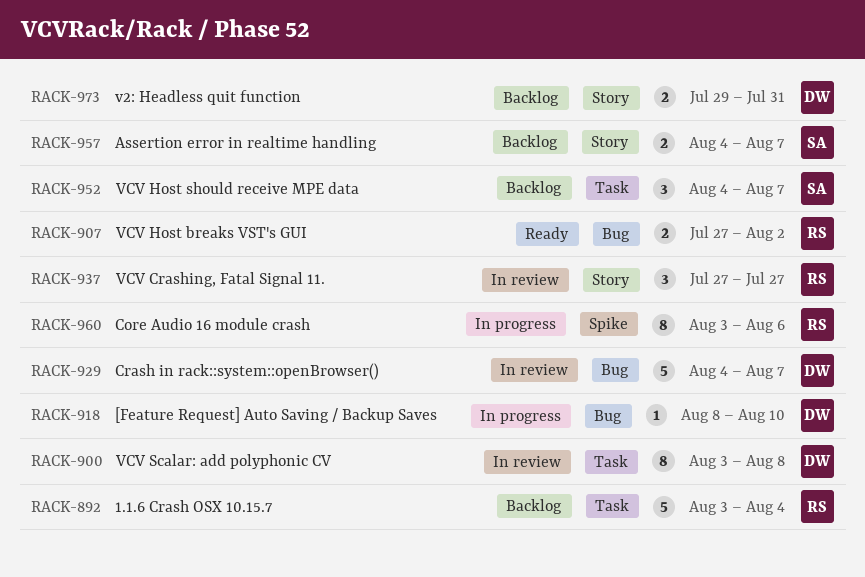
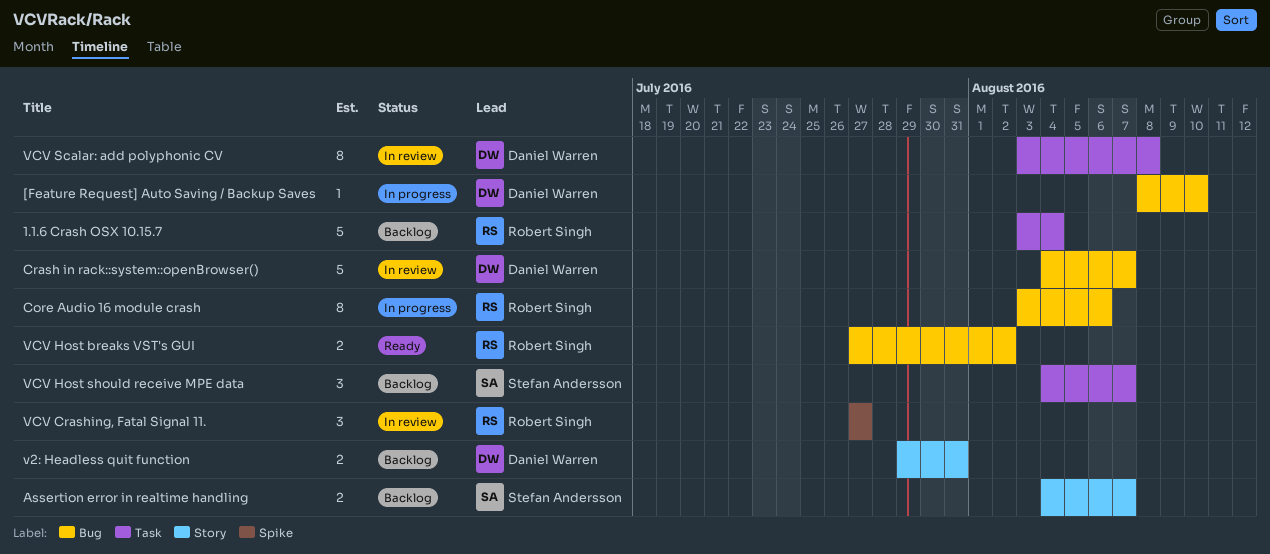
Core Audio 16 module crash, label: Spike -> Bug
VCV Crashing, Fatal Signal 11., label: Story -> Spike

